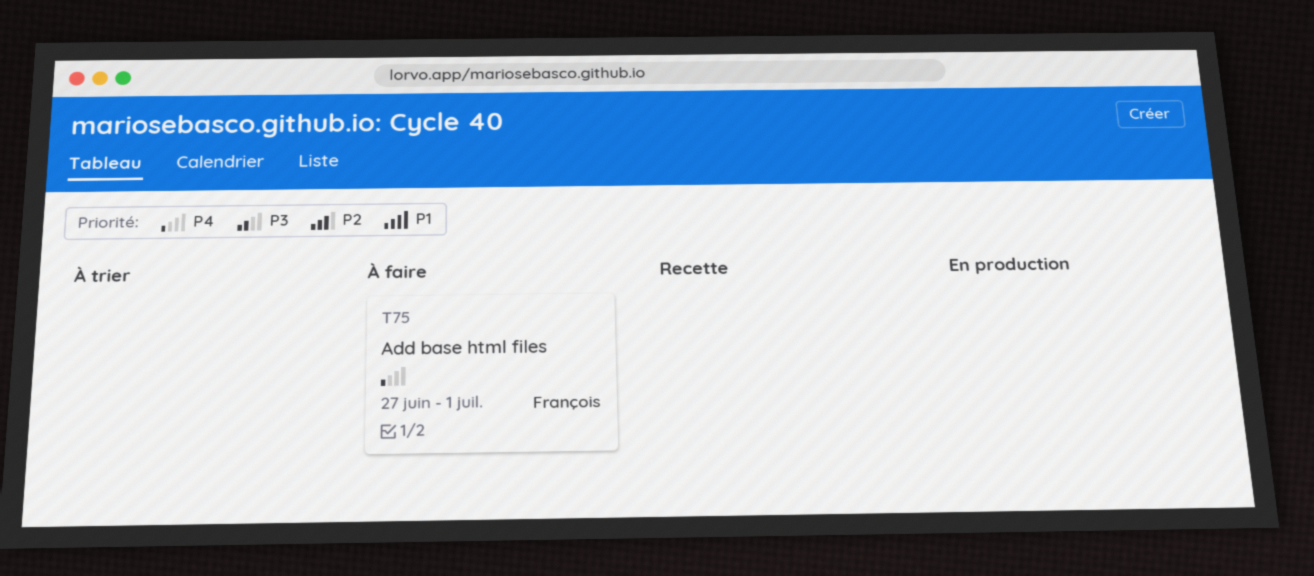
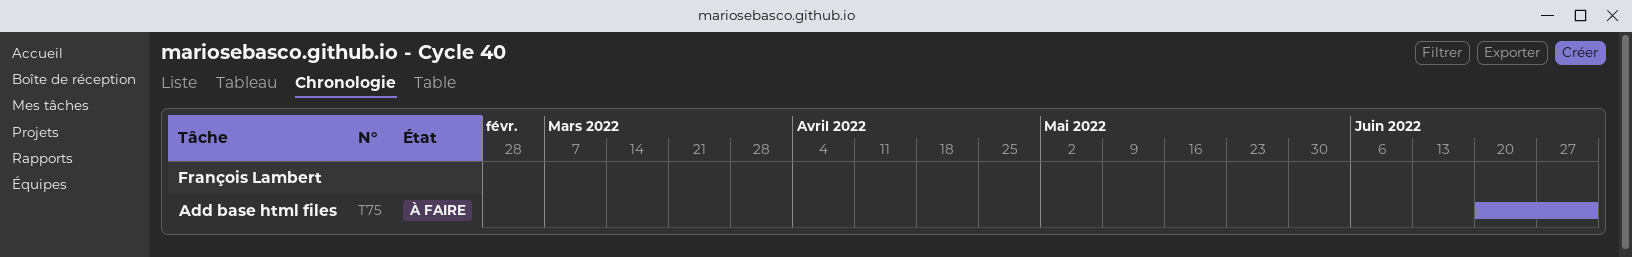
T75, start: Jun 27 -> Jun 20

